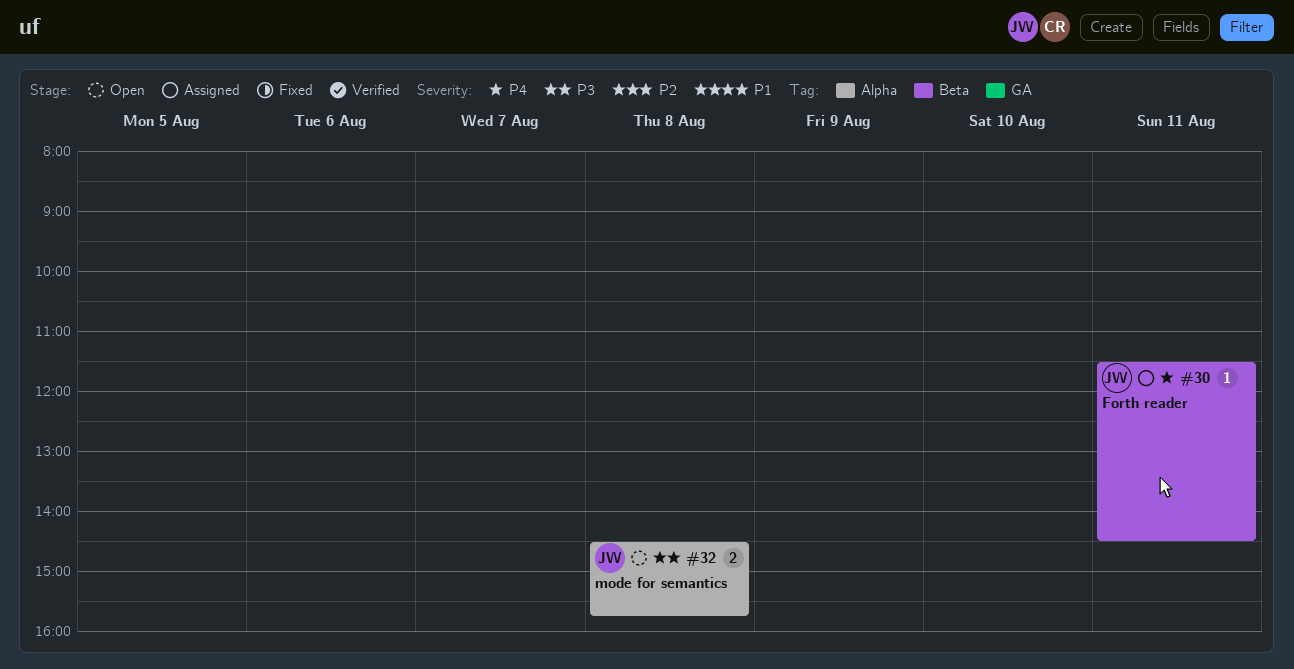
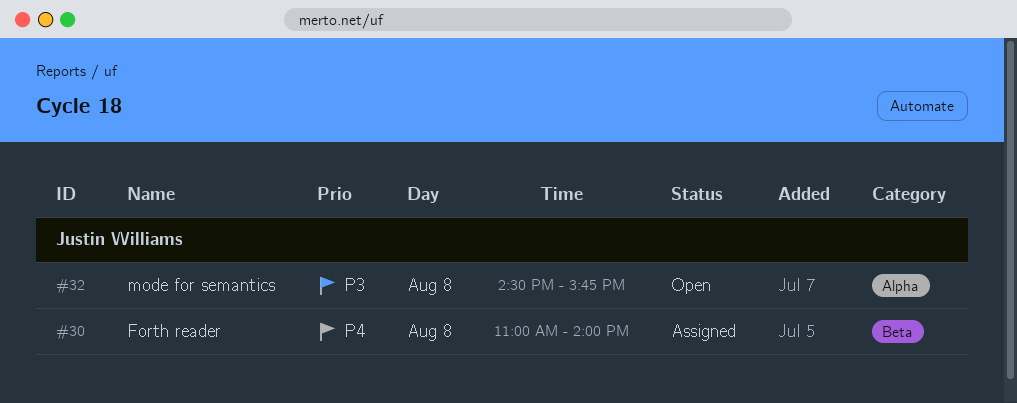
#30, day: Aug 11 -> Aug 8
#30, begins: 11:30 -> 11:00
#30, ends: 14:30 -> 14:00

